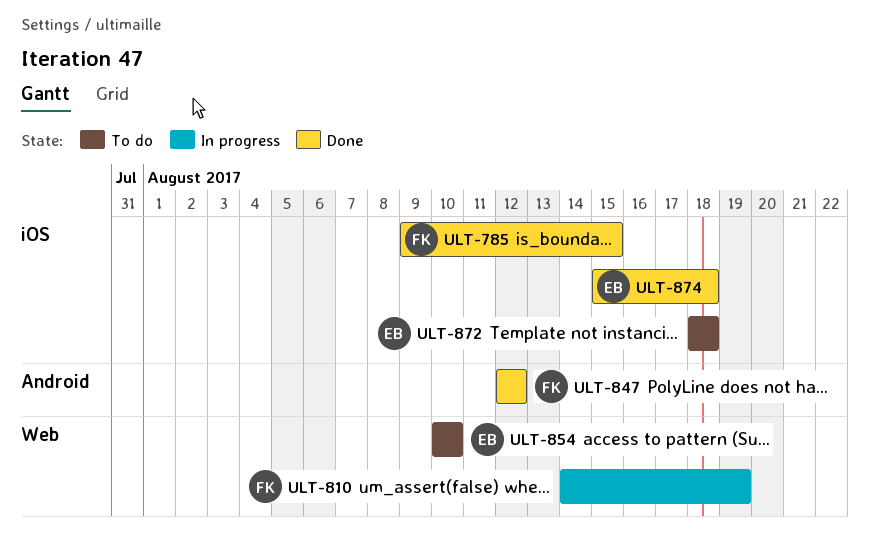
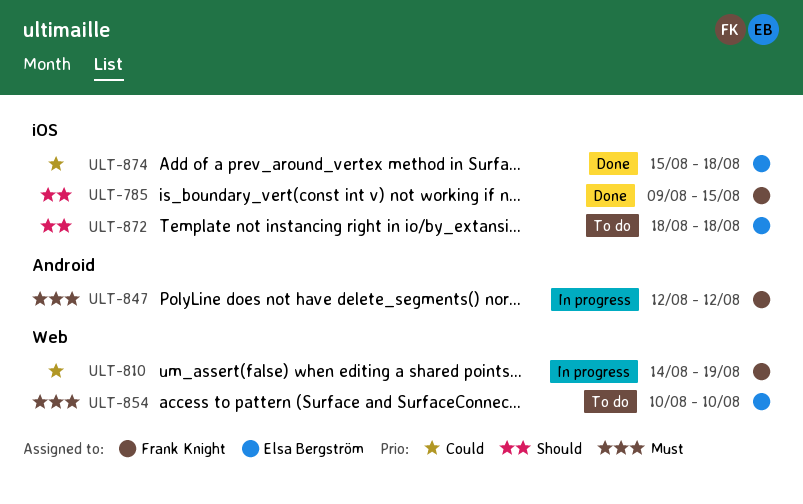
ULT-847, status: Done -> In progress

